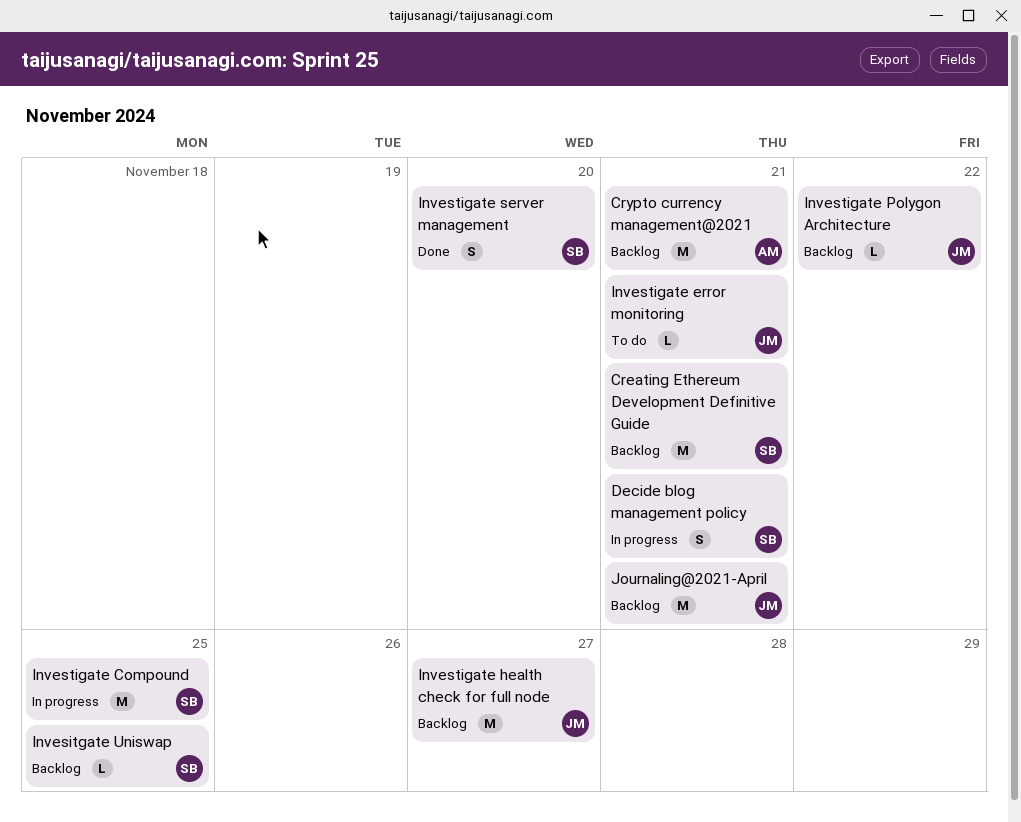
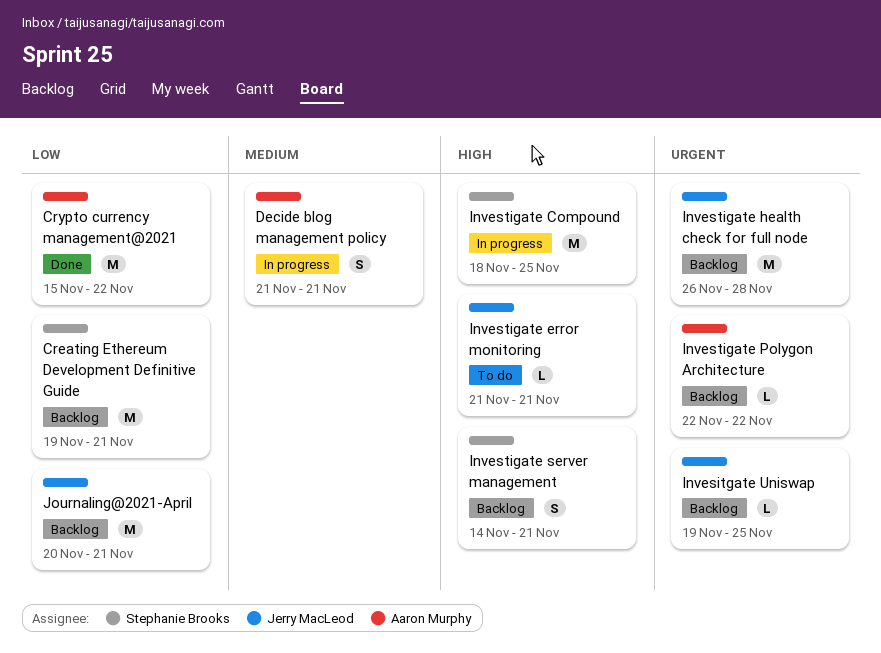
Crypto currency management@2021, status: Backlog -> Done
Crypto currency management@2021, due: Nov 21 -> Nov 22
Decide blog management policy, owner: Stephanie Brooks -> Aaron Murphy
Invesitgate Uniswap, owner: Stephanie Brooks -> Jerry MacLeod
Investigate health check for full node, due: Nov 27 -> Nov 28
Investigate Polygon Architecture, owner: Jerry MacLeod -> Aaron Murphy
Investigate server management, status: Done -> Backlog
Investigate server management, due: Nov 20 -> Nov 21

